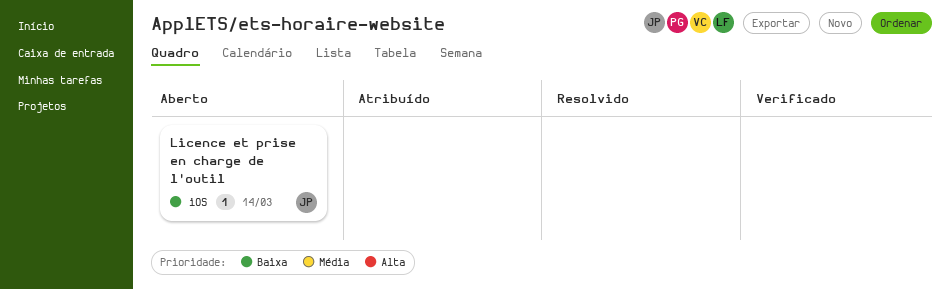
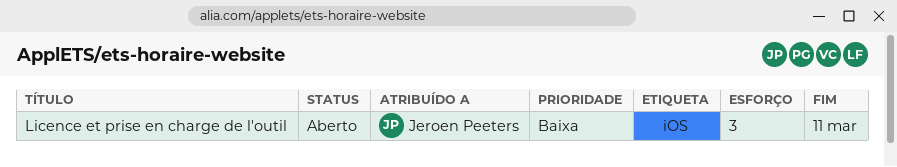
Licence et prise en charge de l'outil, estimate: 1 -> 3
Licence et prise en charge de l'outil, due: Mar 14 -> Mar 11

